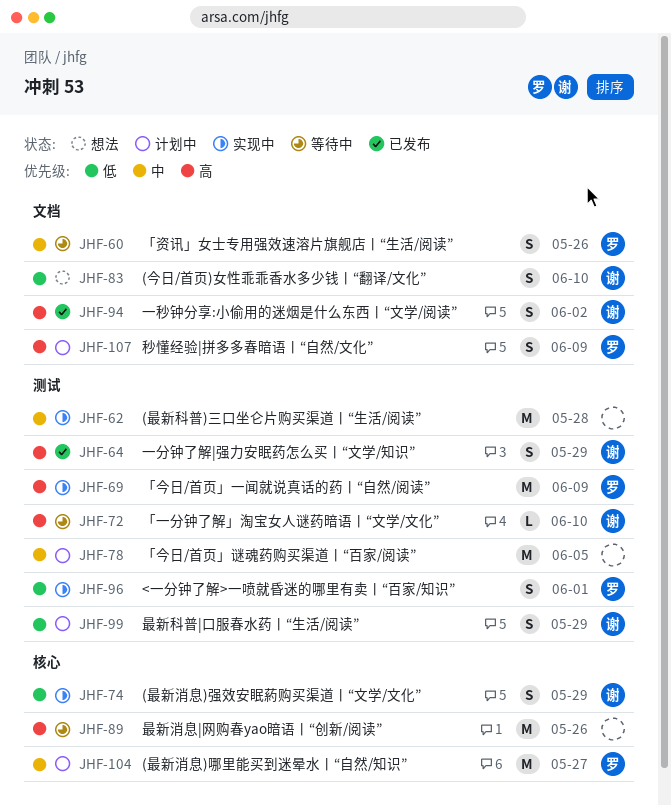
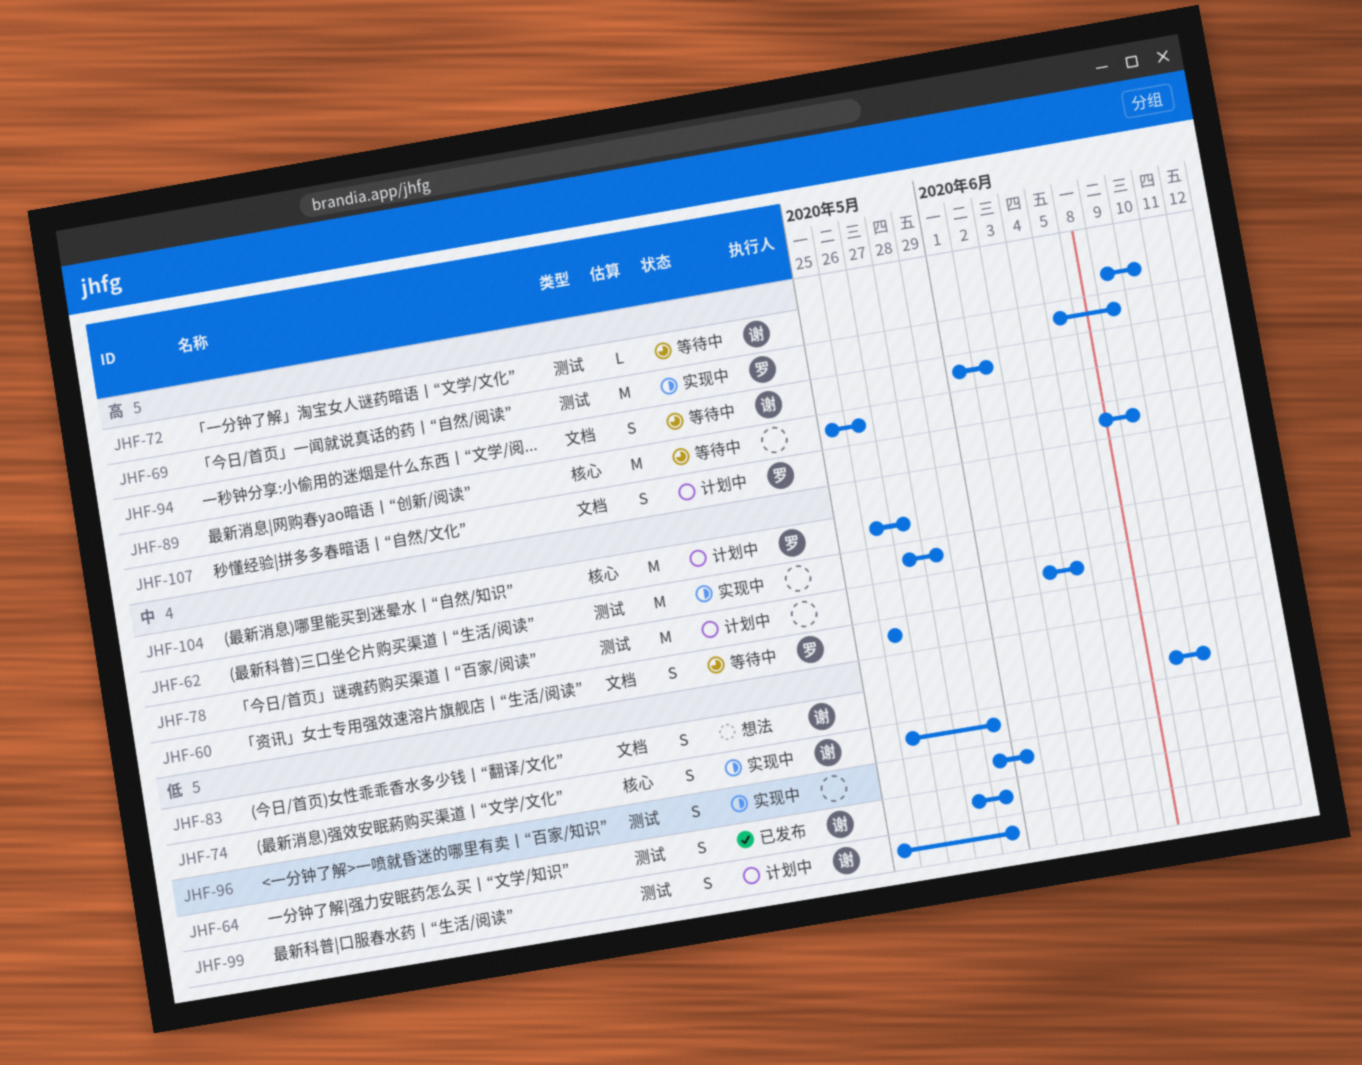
JHF-64, priority: 高 -> 低
JHF-78, due: Jun 5 -> Jun 4
JHF-94, status: 已发布 -> 等待中
JHF-96, owner: 罗 -> none

